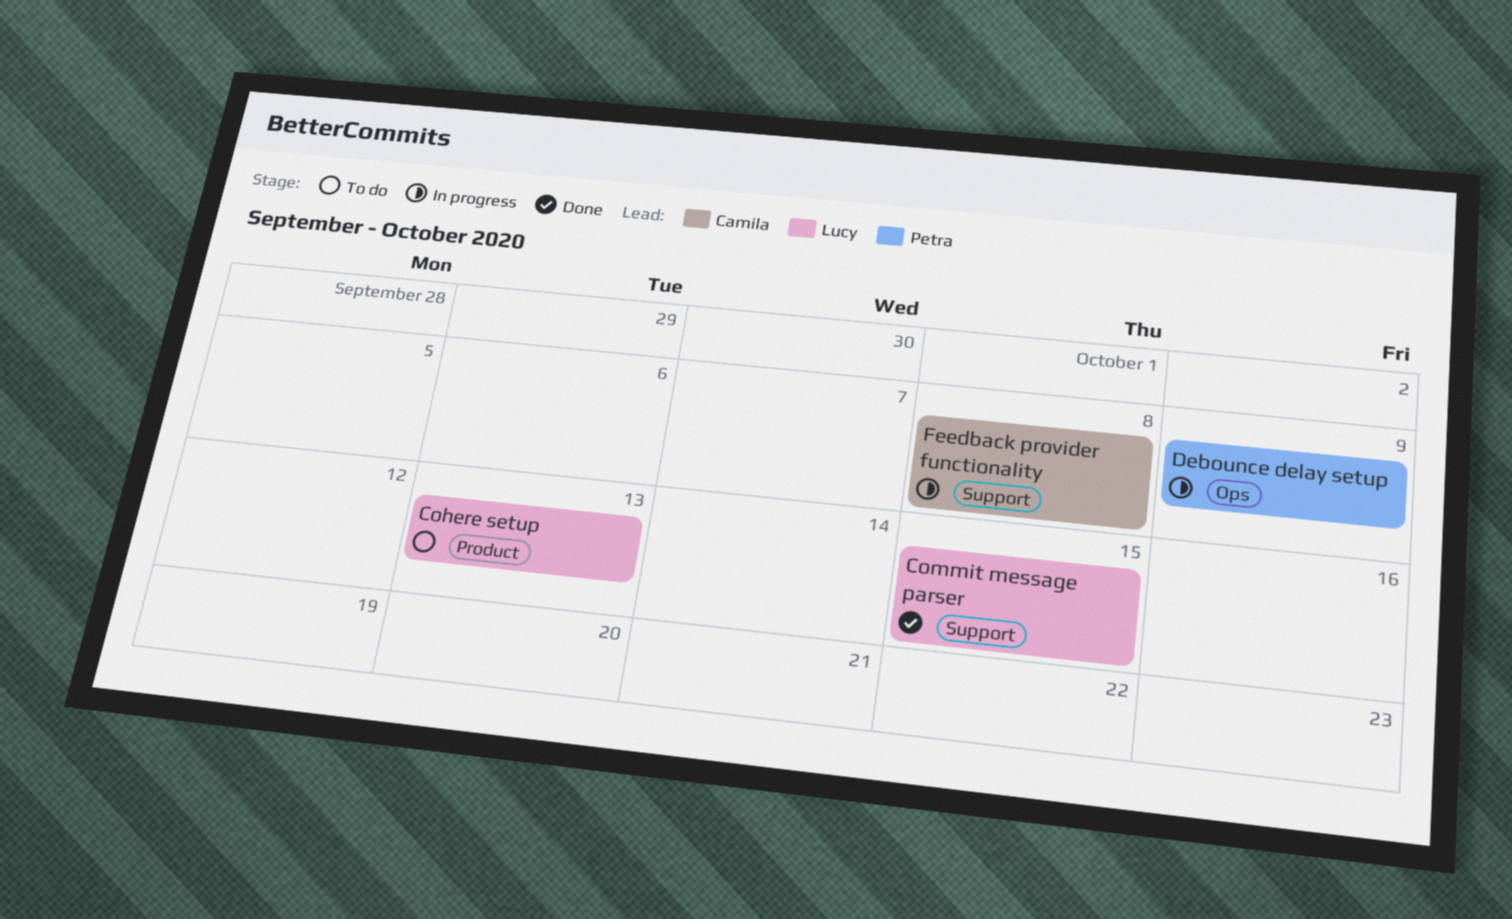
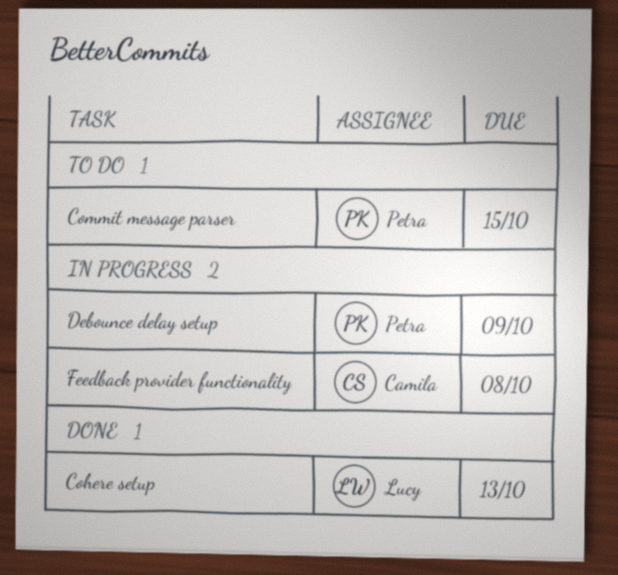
Cohere setup, status: To do -> Done
Commit message parser, status: Done -> To do
Commit message parser, owner: Lucy -> Petra

